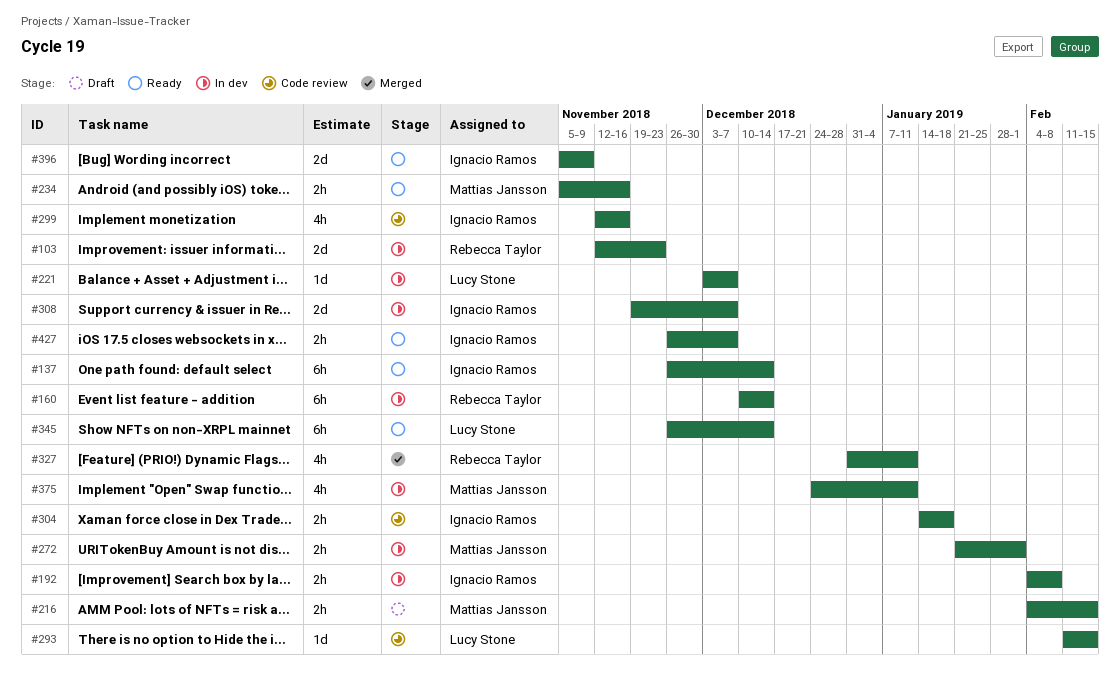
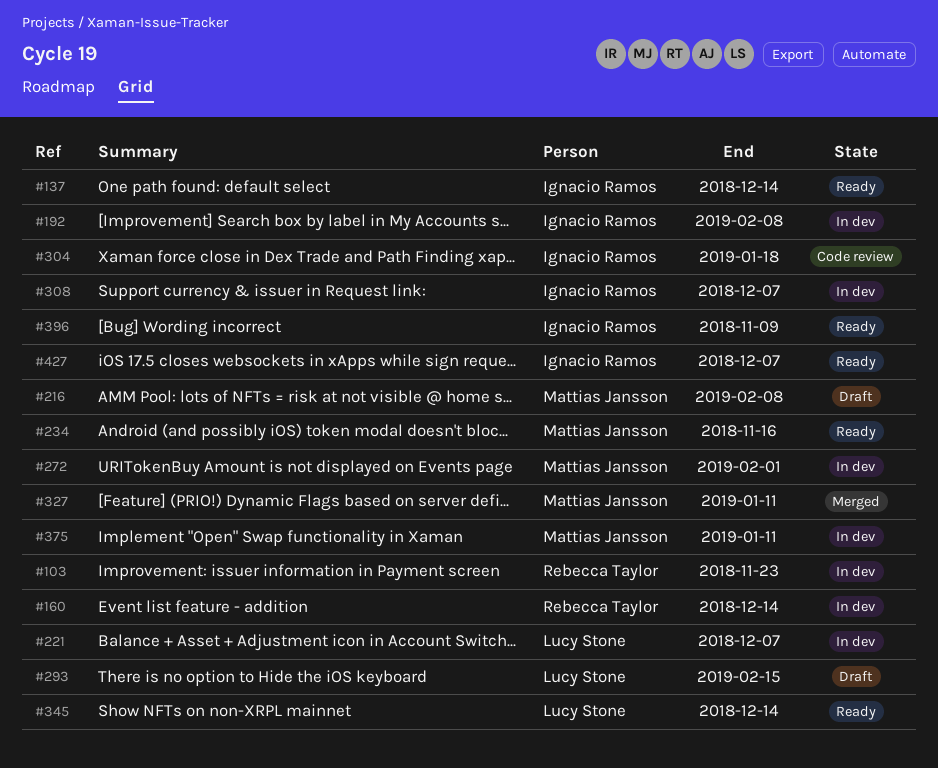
#216, due: Feb 15 -> Feb 8
#293, status: Code review -> Draft
#299: present -> none
#327, owner: Rebecca Taylor -> Mattias Jansson

